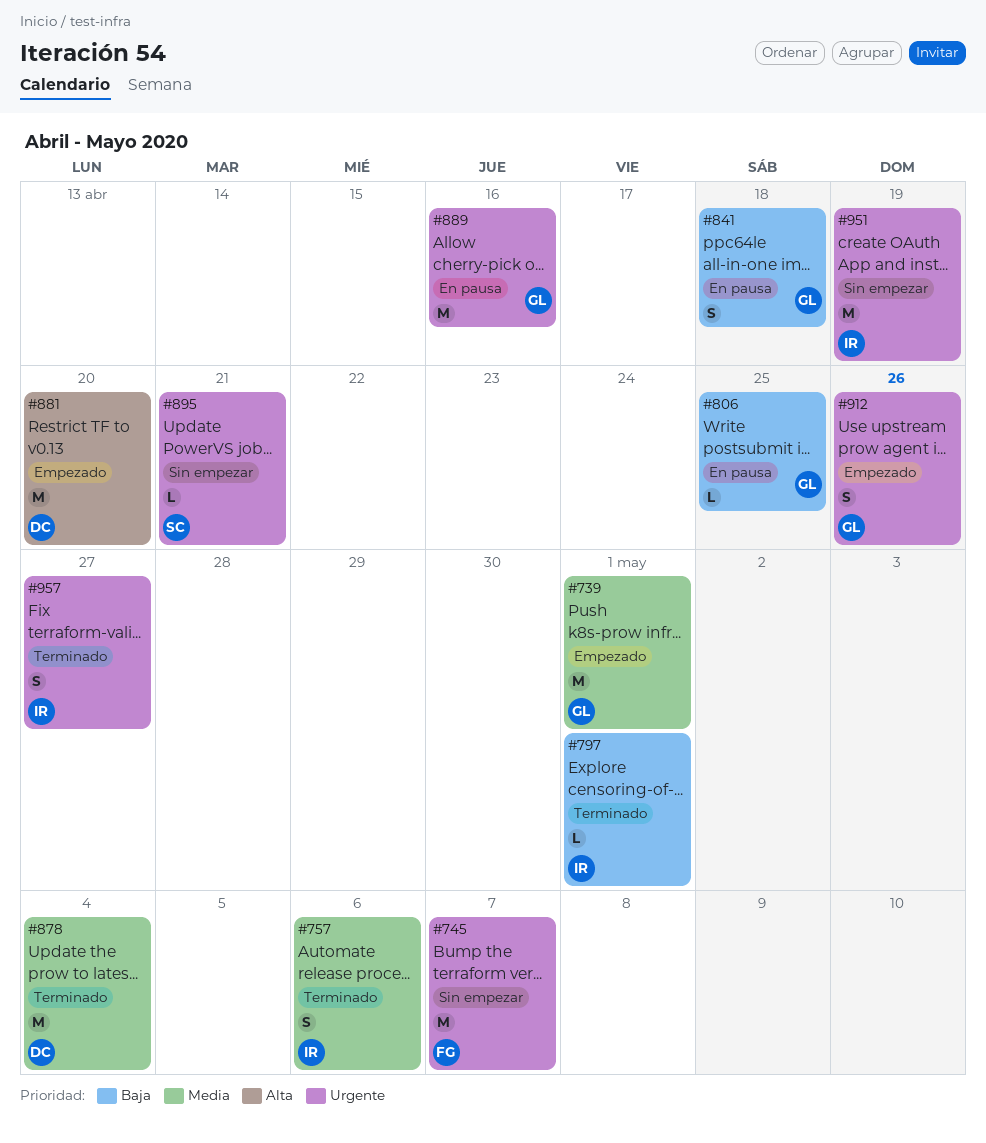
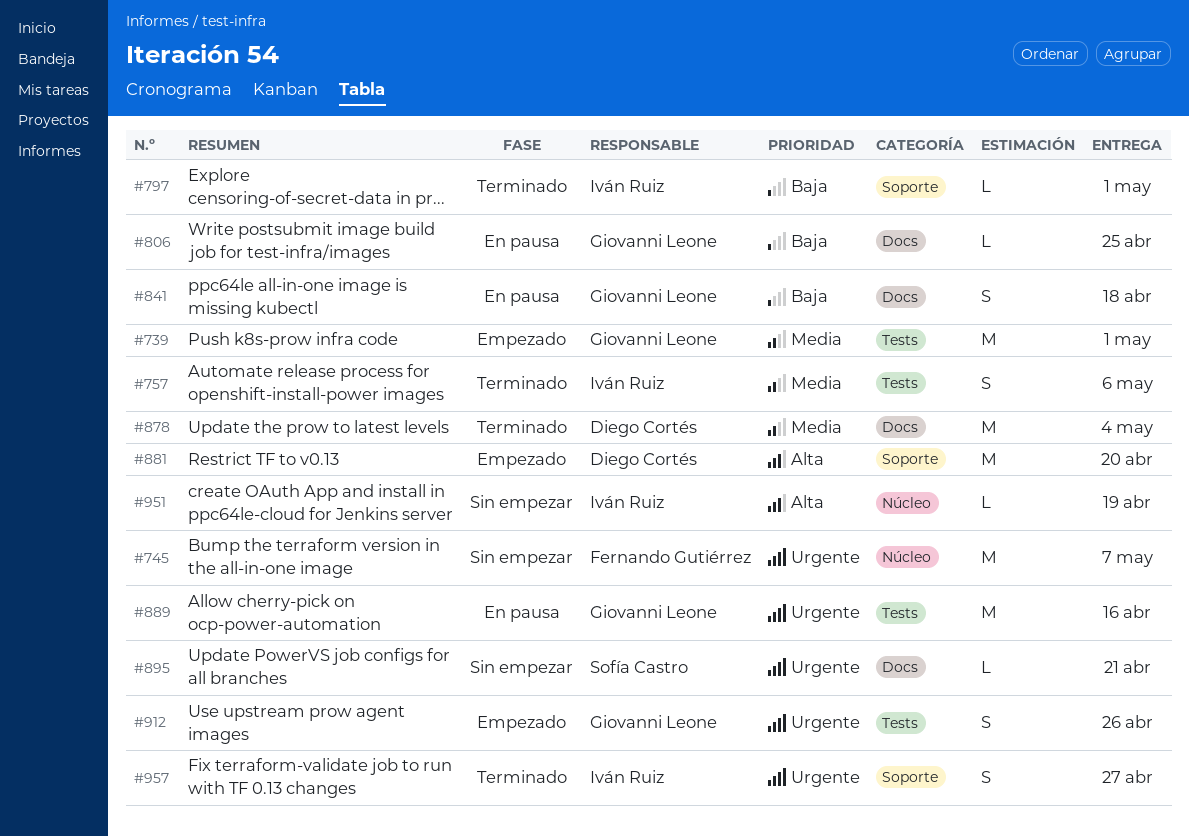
#951, priority: Urgente -> Alta
#951, estimate: M -> L

